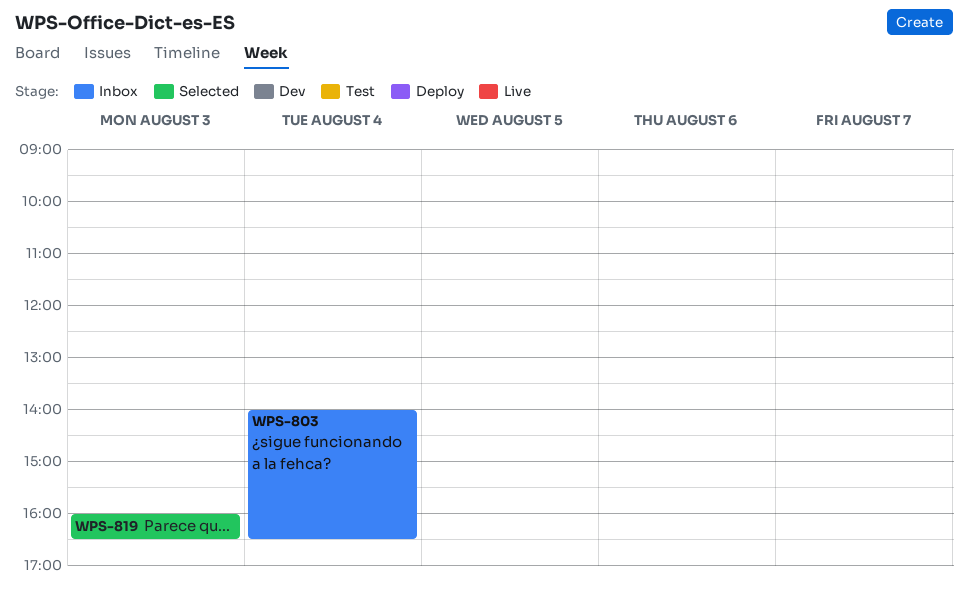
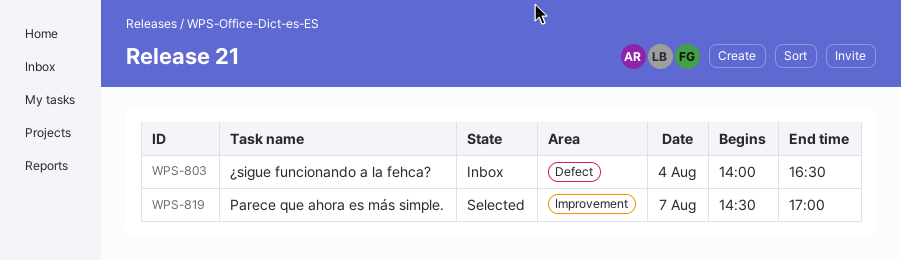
WPS-819, day: Aug 3 -> Aug 7
WPS-819, begins: 16:00 -> 14:30
WPS-819, ends: 16:30 -> 17:00

